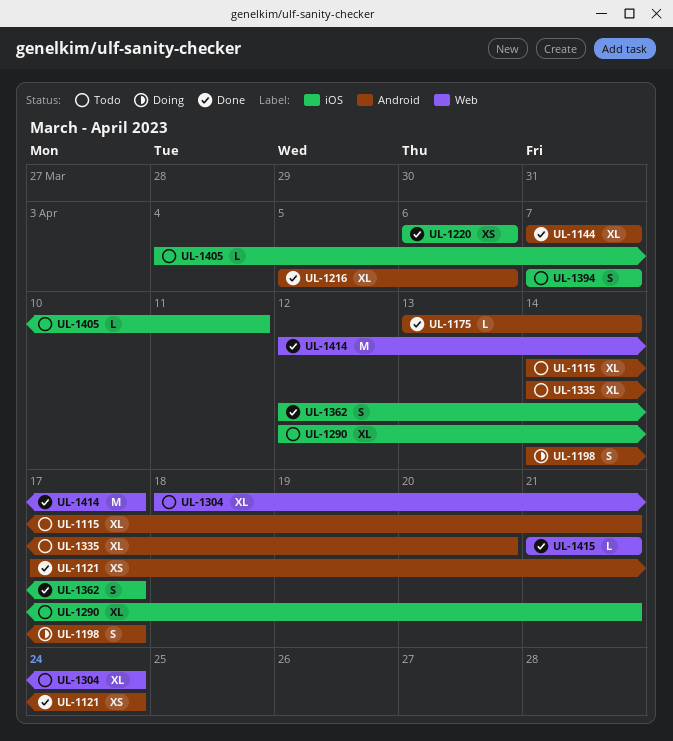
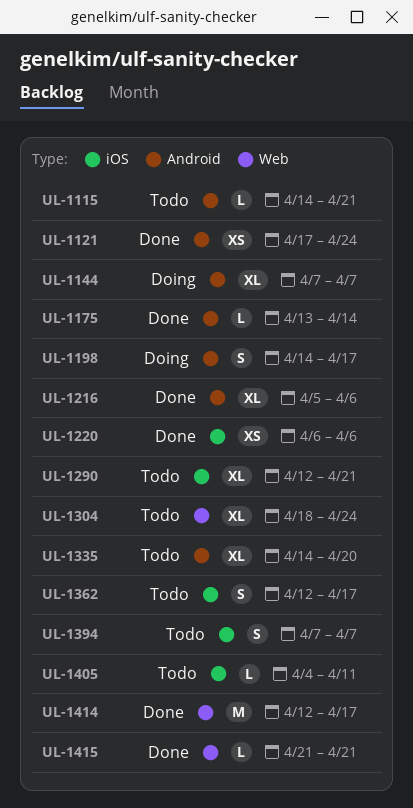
UL-1115, estimate: XL -> L
UL-1144, status: Done -> Doing
UL-1362, status: Done -> Todo

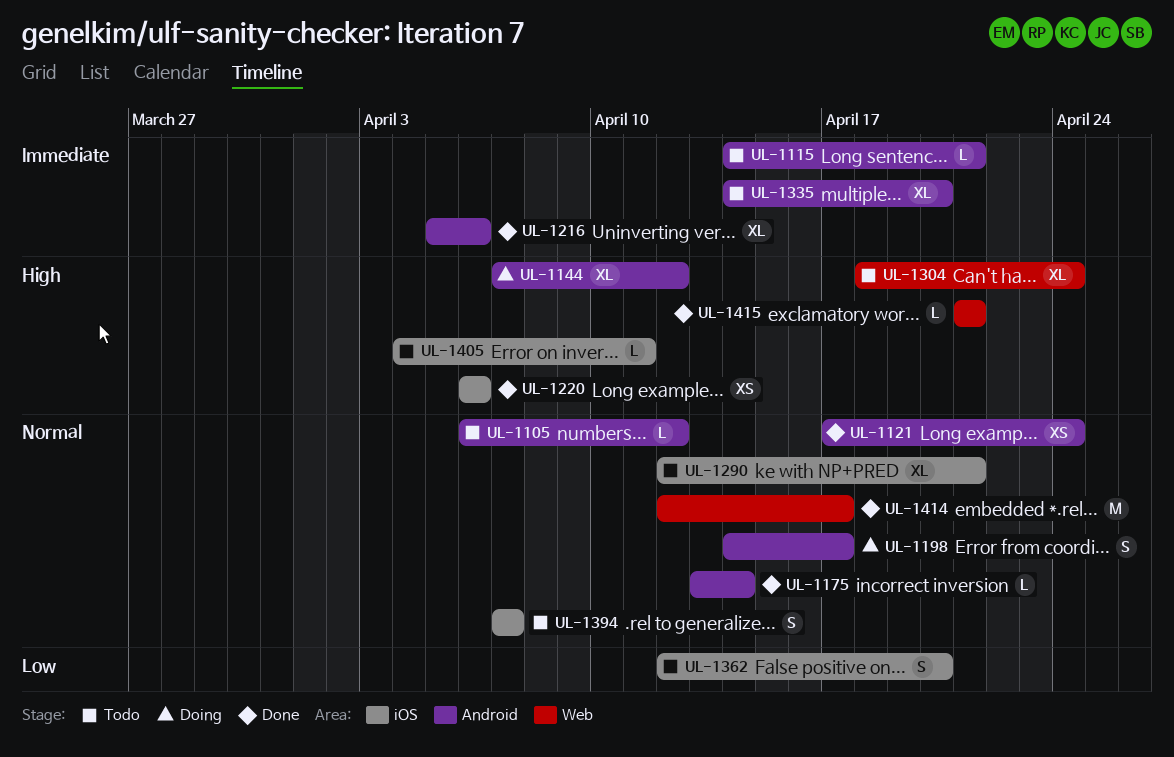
UL-1105: none -> present
UL-1144, due: Apr 7 -> Apr 12
UL-1362, due: Apr 17 -> Apr 20

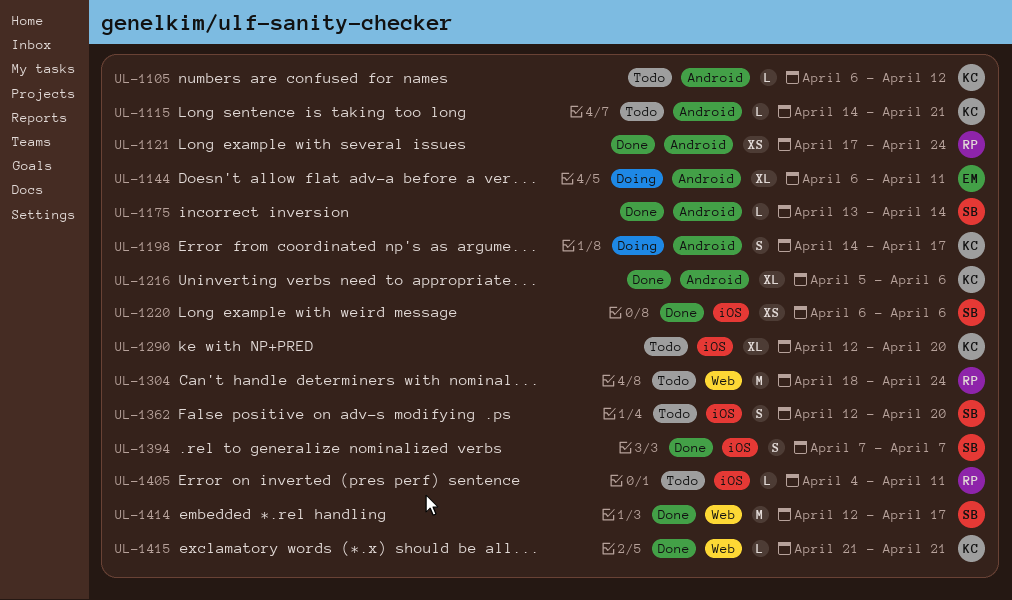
UL-1144, start: Apr 7 -> Apr 6
UL-1144, due: Apr 12 -> Apr 11
UL-1290, due: Apr 21 -> Apr 20
UL-1304, estimate: XL -> M
UL-1335: present -> none
UL-1394, status: Todo -> Done

